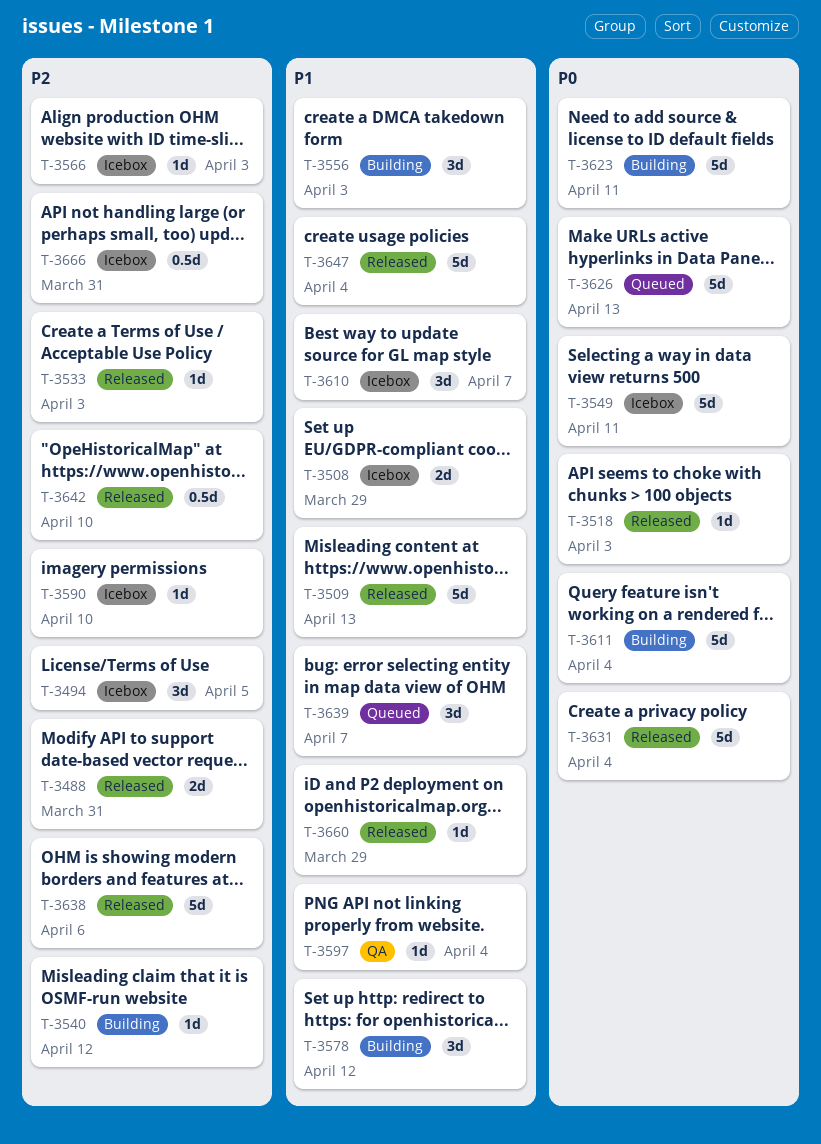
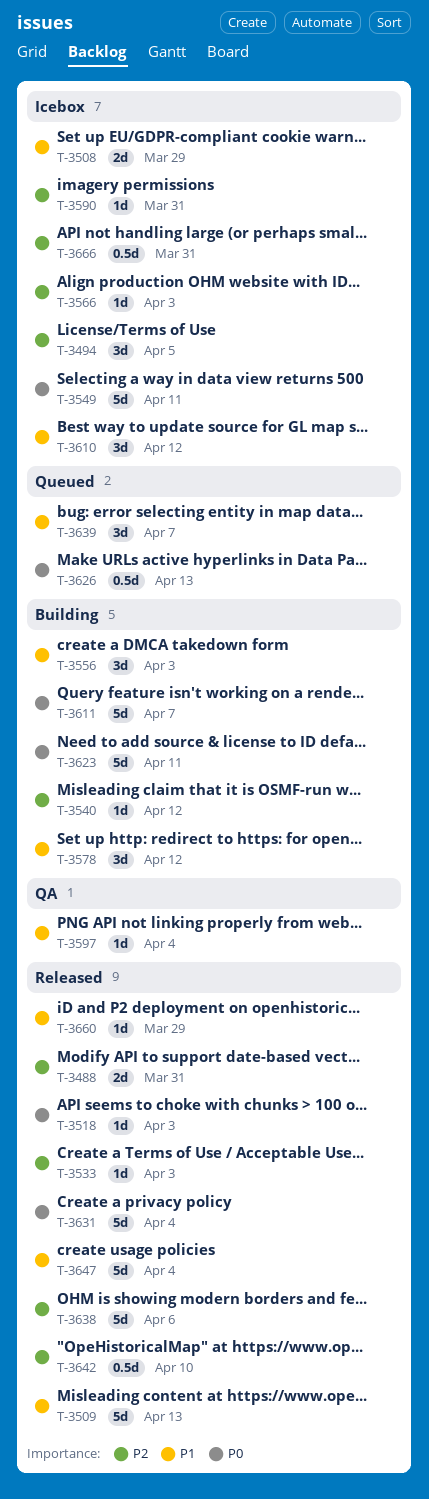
T-3590, due: Apr 10 -> Mar 31
T-3610, due: Apr 7 -> Apr 12
T-3611, due: Apr 4 -> Apr 7
T-3626, estimate: 5d -> 0.5d

